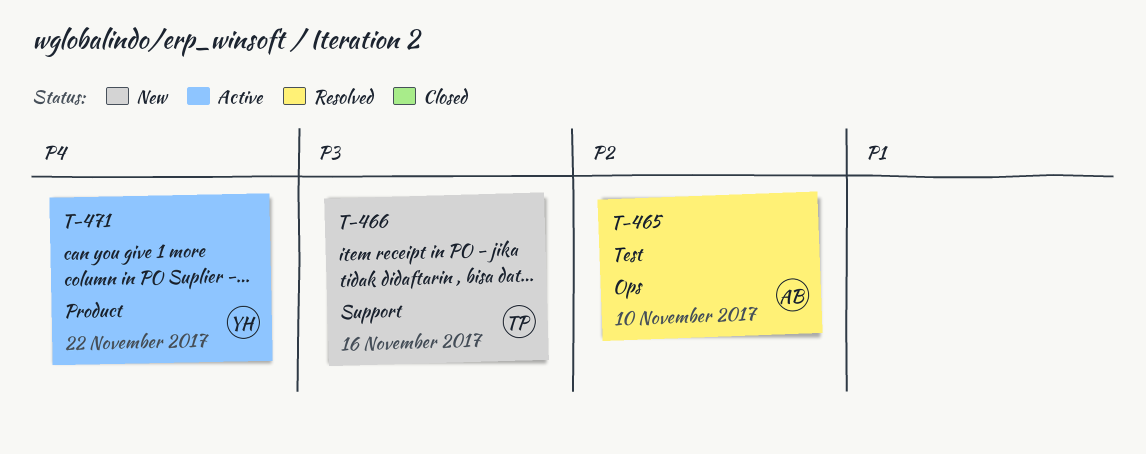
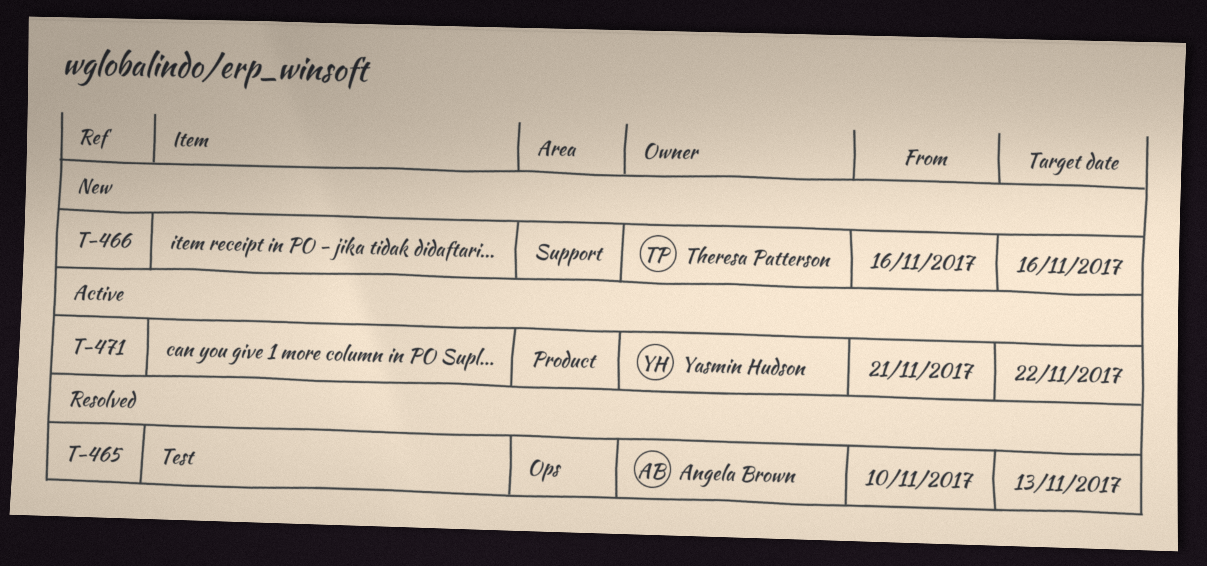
T-465, due: Nov 10 -> Nov 13

